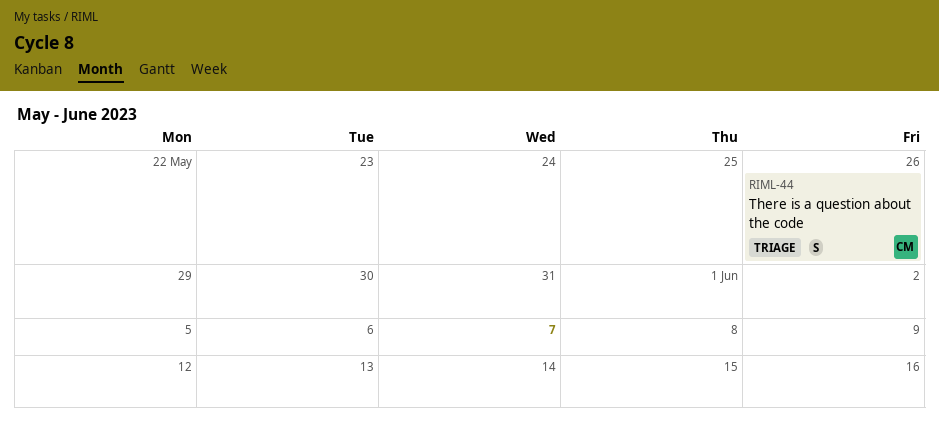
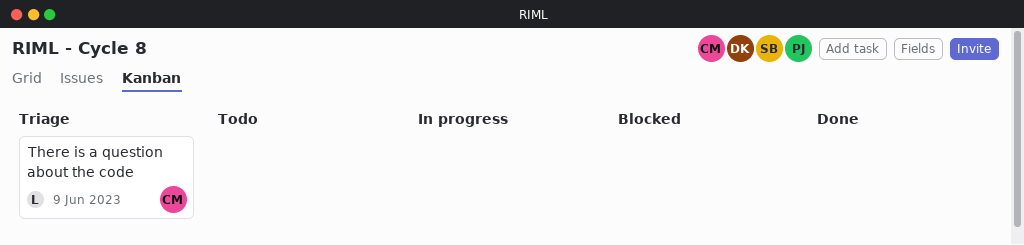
There is a question about the code, estimate: S -> L
There is a question about the code, due: May 26 -> Jun 9

